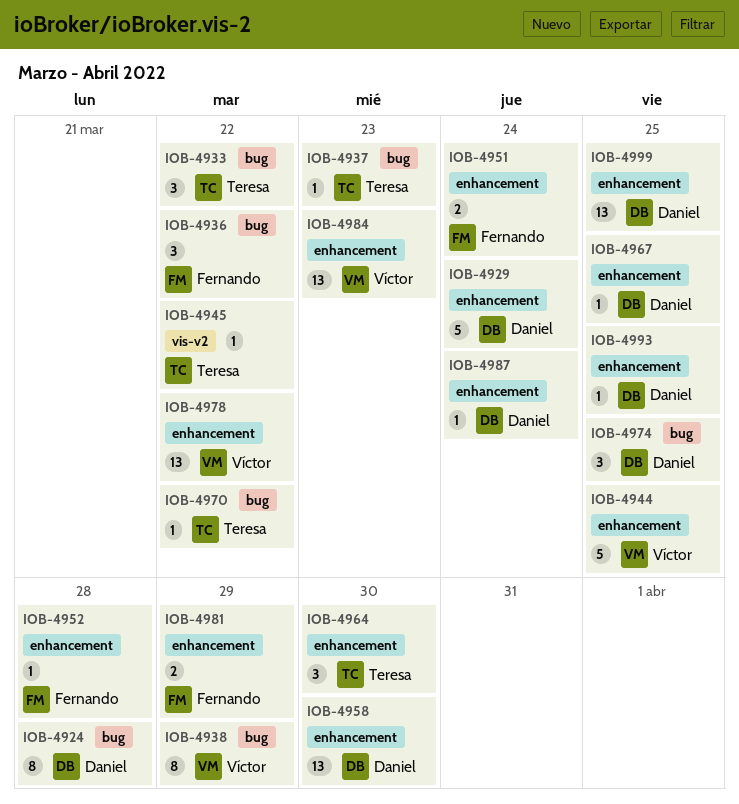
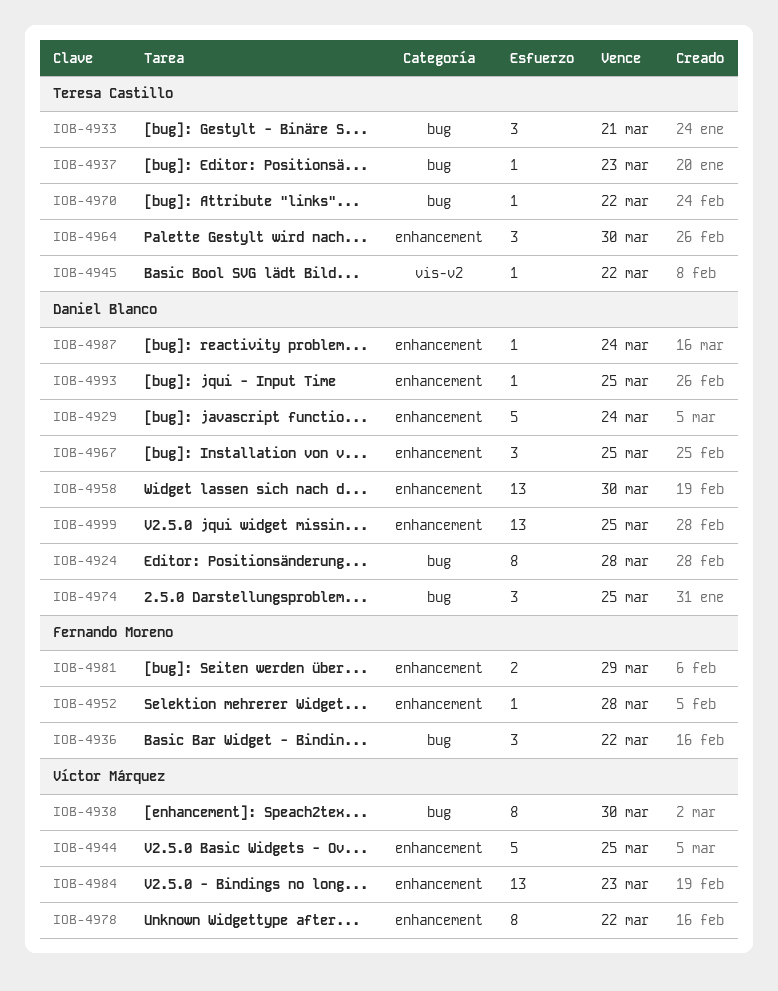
IOB-4933, due: Mar 22 -> Mar 21
IOB-4938, due: Mar 29 -> Mar 30
IOB-4951: present -> none
IOB-4967, estimate: 1 -> 3
IOB-4978, estimate: 13 -> 8

